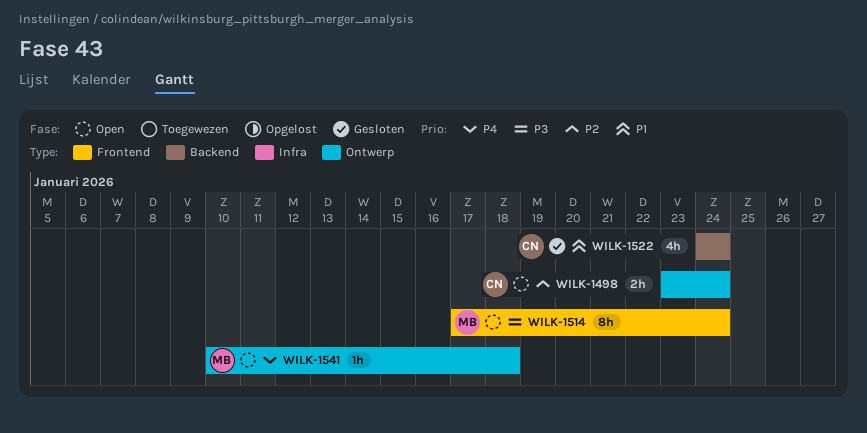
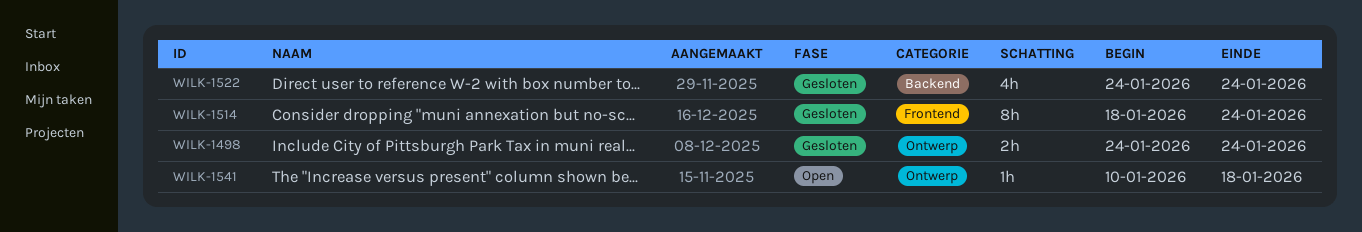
WILK-1498, status: Open -> Gesloten
WILK-1498, start: Jan 23 -> Jan 24
WILK-1514, status: Open -> Gesloten
WILK-1514, start: Jan 17 -> Jan 18

